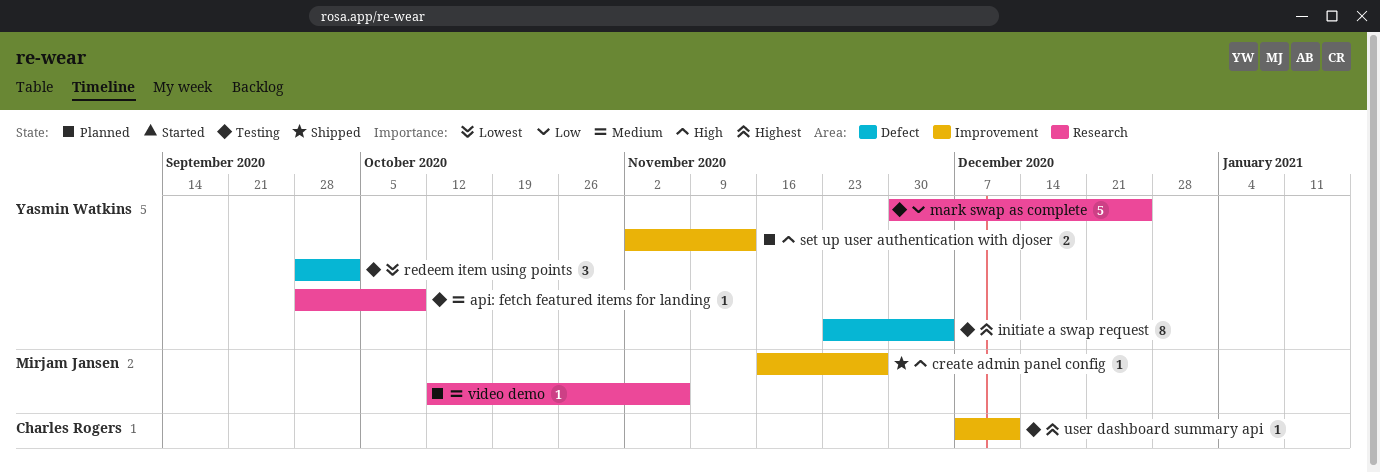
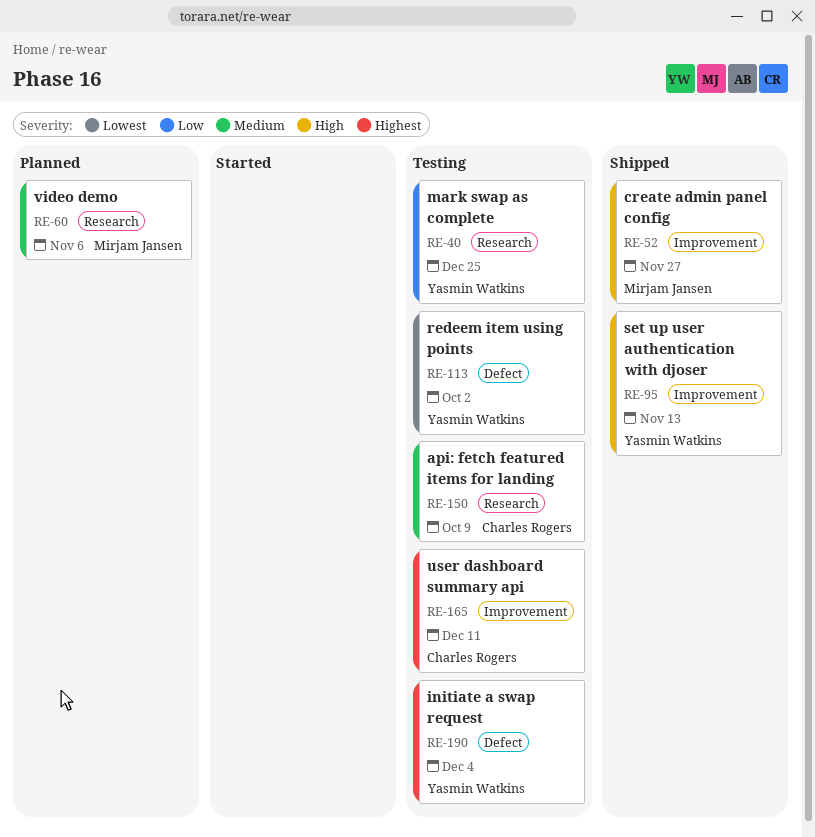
api: fetch featured items for landing, owner: Yasmin Watkins -> Charles Rogers
set up user authentication with djoser, status: Planned -> Shipped

